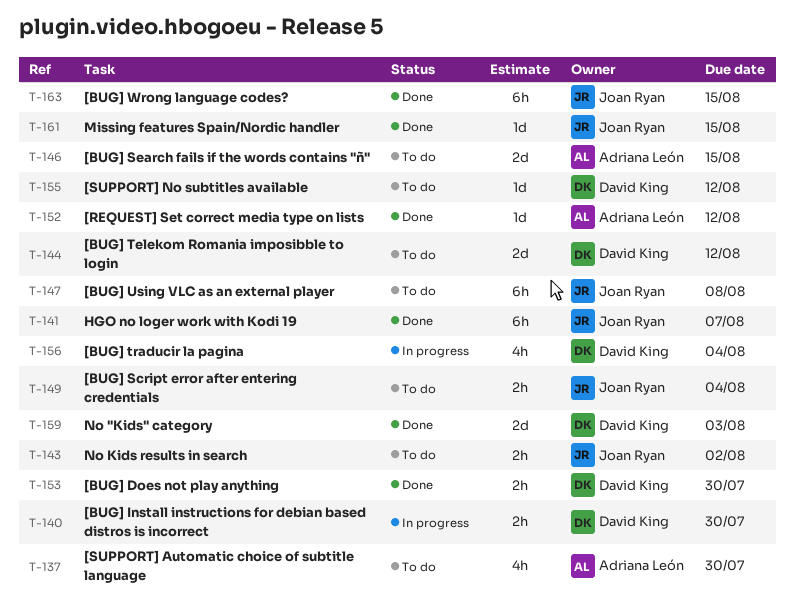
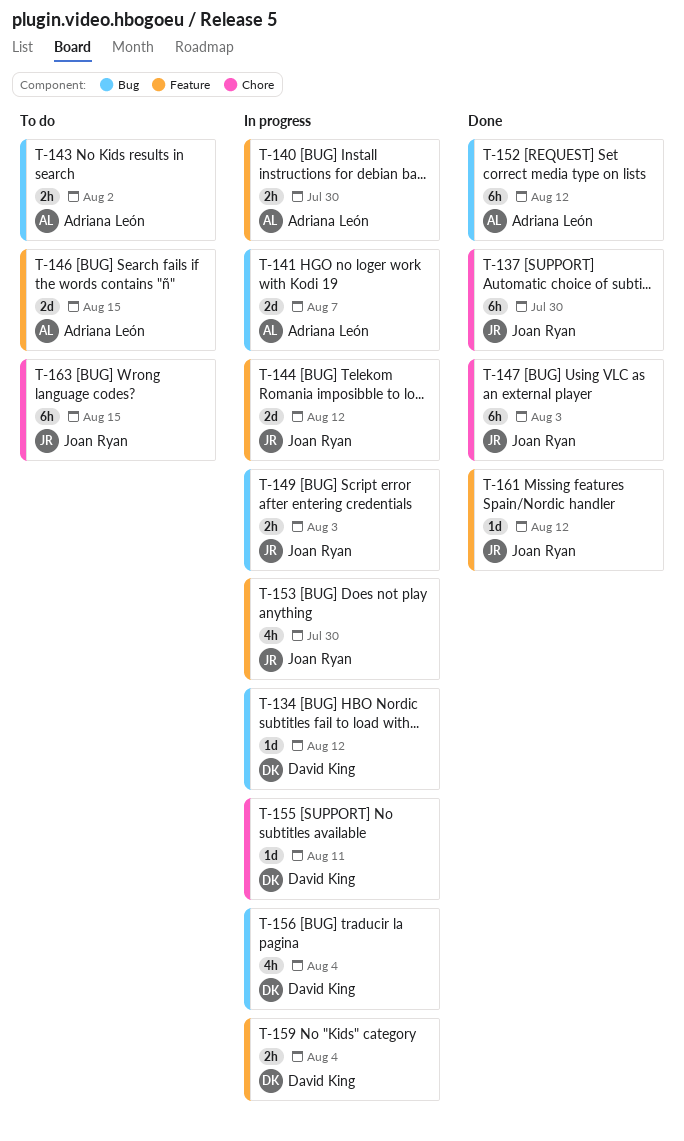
T-134: none -> present
T-137, status: To do -> Done
T-137, owner: Adriana León -> Joan Ryan
T-137, estimate: 4h -> 6h
T-140, owner: David King -> Adriana León
T-141, status: Done -> In progress
T-141, owner: Joan Ryan -> Adriana León
T-141, estimate: 6h -> 2d
T-143, owner: Joan Ryan -> Adriana León
T-144, status: To do -> In progress
T-144, owner: David King -> Joan Ryan
T-147, status: To do -> Done
T-147, due: Aug 8 -> Aug 3
T-149, status: To do -> In progress
T-149, due: Aug 4 -> Aug 3
T-152, estimate: 1d -> 6h
T-153, status: Done -> In progress
T-153, owner: David King -> Joan Ryan
T-153, estimate: 2h -> 4h
T-155, status: To do -> In progress
T-155, due: Aug 12 -> Aug 11
T-159, status: Done -> In progress
T-159, estimate: 2d -> 2h
T-159, due: Aug 3 -> Aug 4
T-161, due: Aug 15 -> Aug 12
T-163, status: Done -> To do

